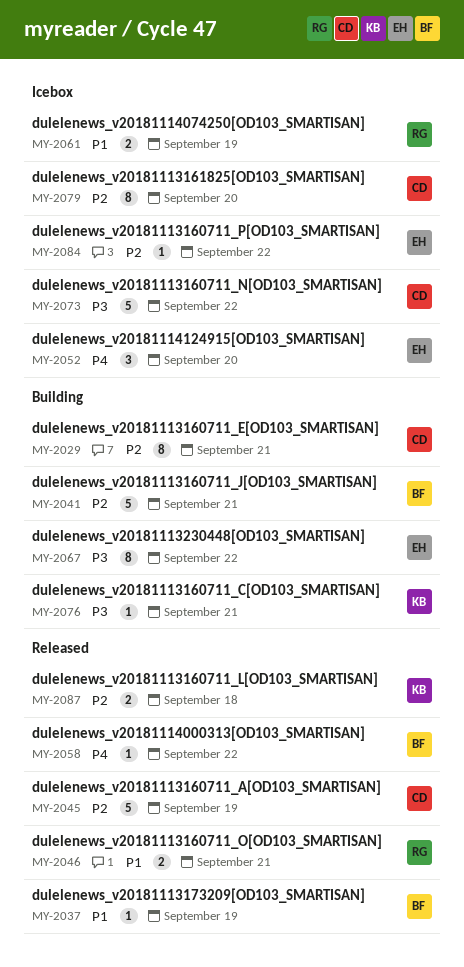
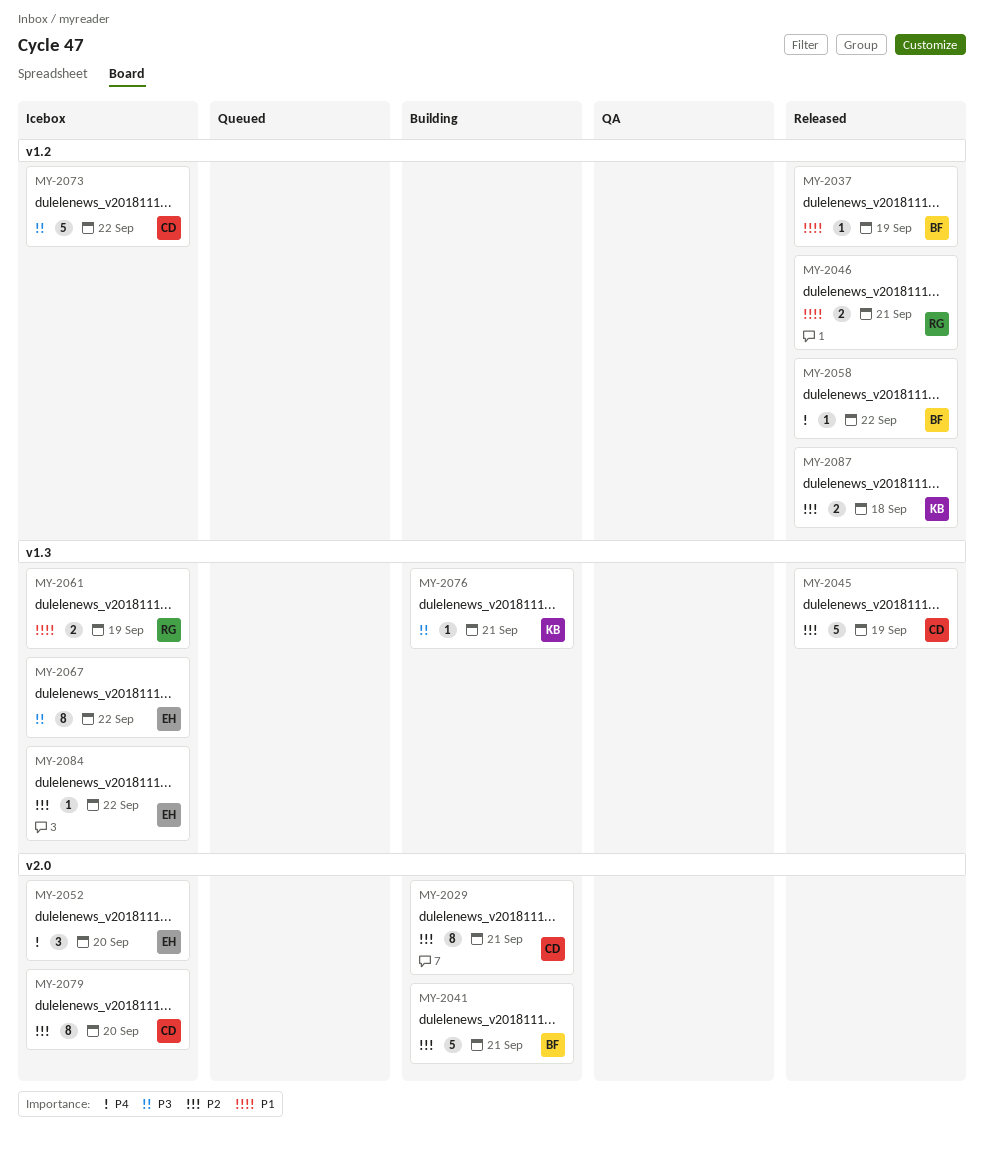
MY-2067, status: Building -> Icebox

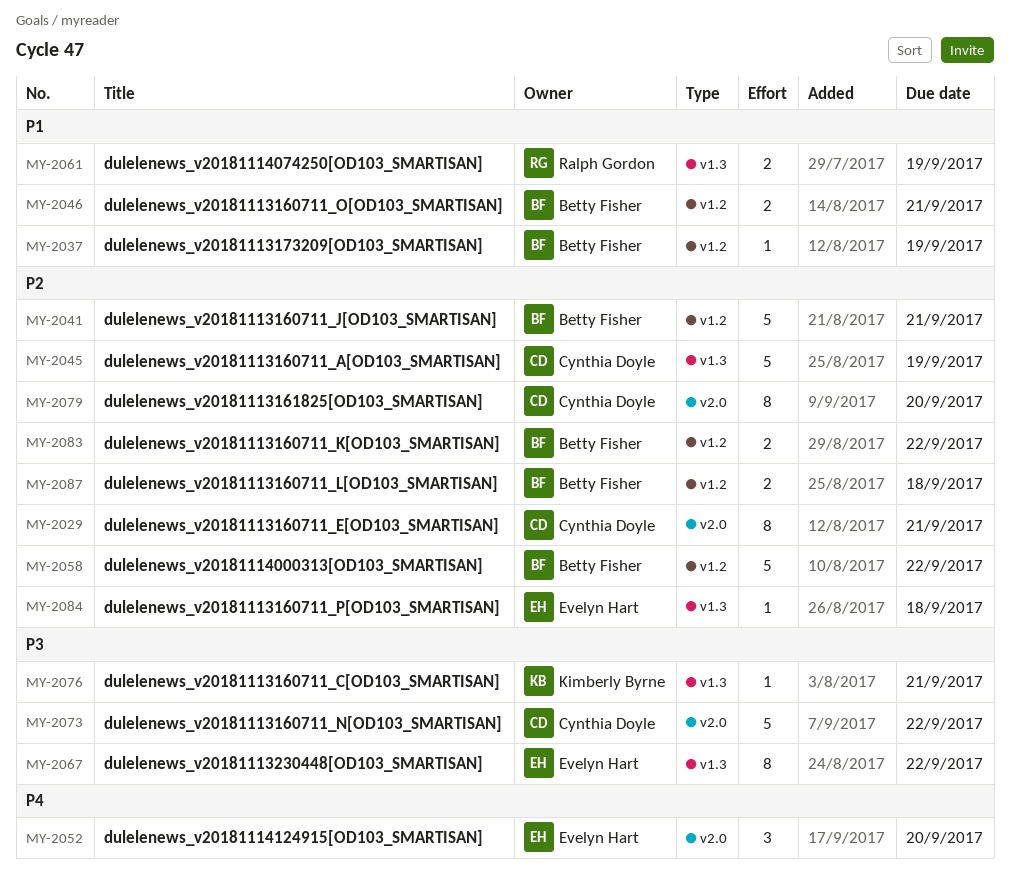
MY-2041, label: v2.0 -> v1.2
MY-2046, owner: Ralph Gordon -> Betty Fisher
MY-2058, priority: P4 -> P2
MY-2058, estimate: 1 -> 5
MY-2073, label: v1.2 -> v2.0
MY-2083: none -> present
MY-2084, due: Sep 22 -> Sep 18
MY-2087, owner: Kimberly Byrne -> Betty Fisher

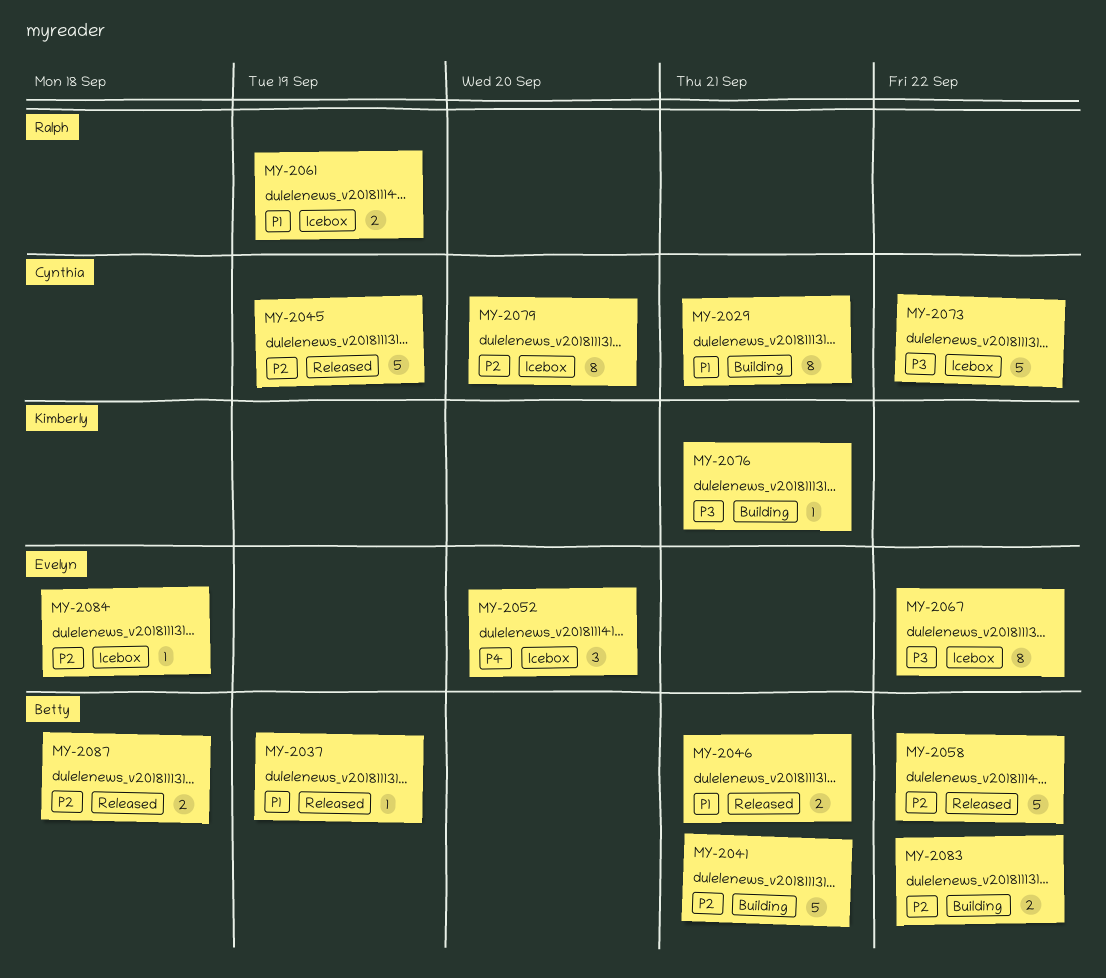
MY-2029, priority: P2 -> P1

